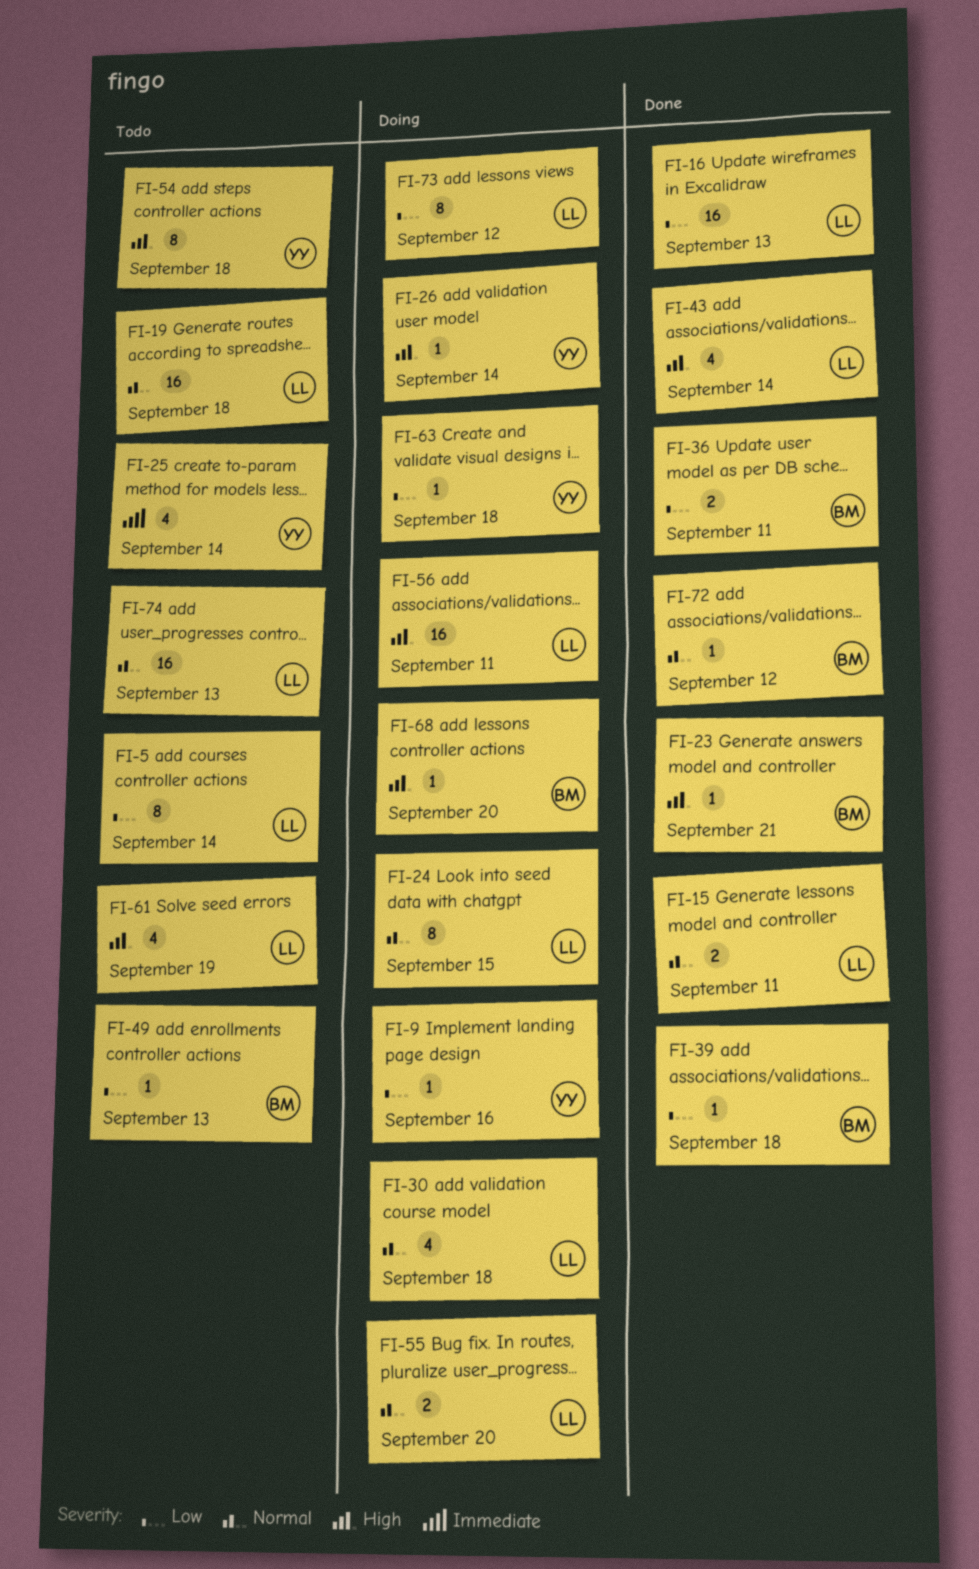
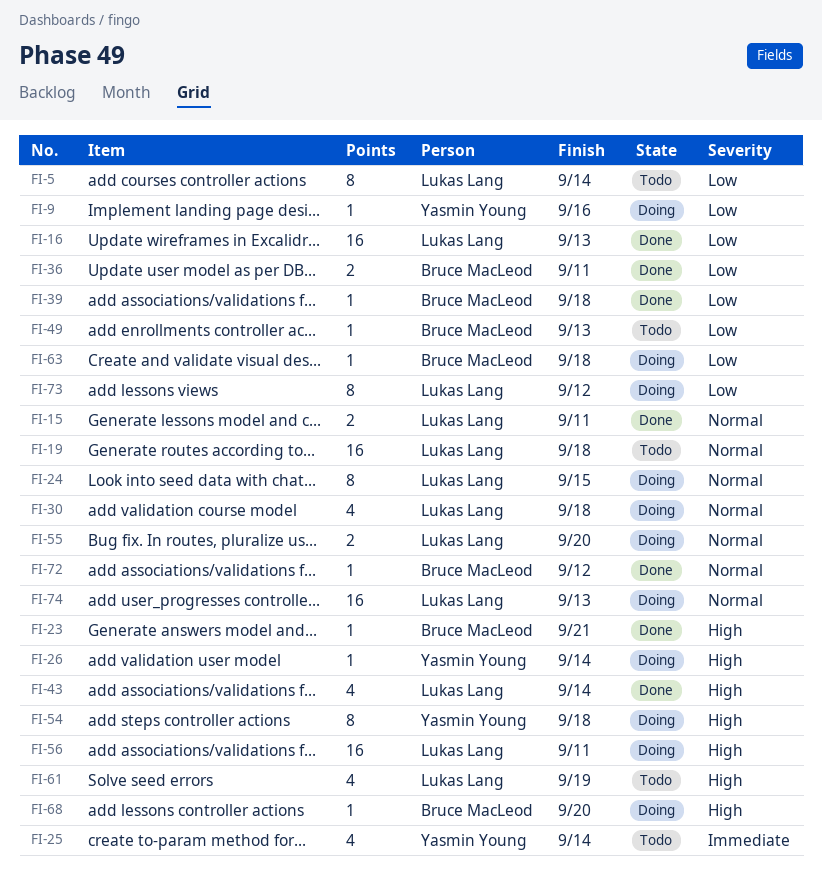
FI-54, status: Todo -> Doing
FI-63, owner: Yasmin Young -> Bruce MacLeod
FI-74, status: Todo -> Doing

